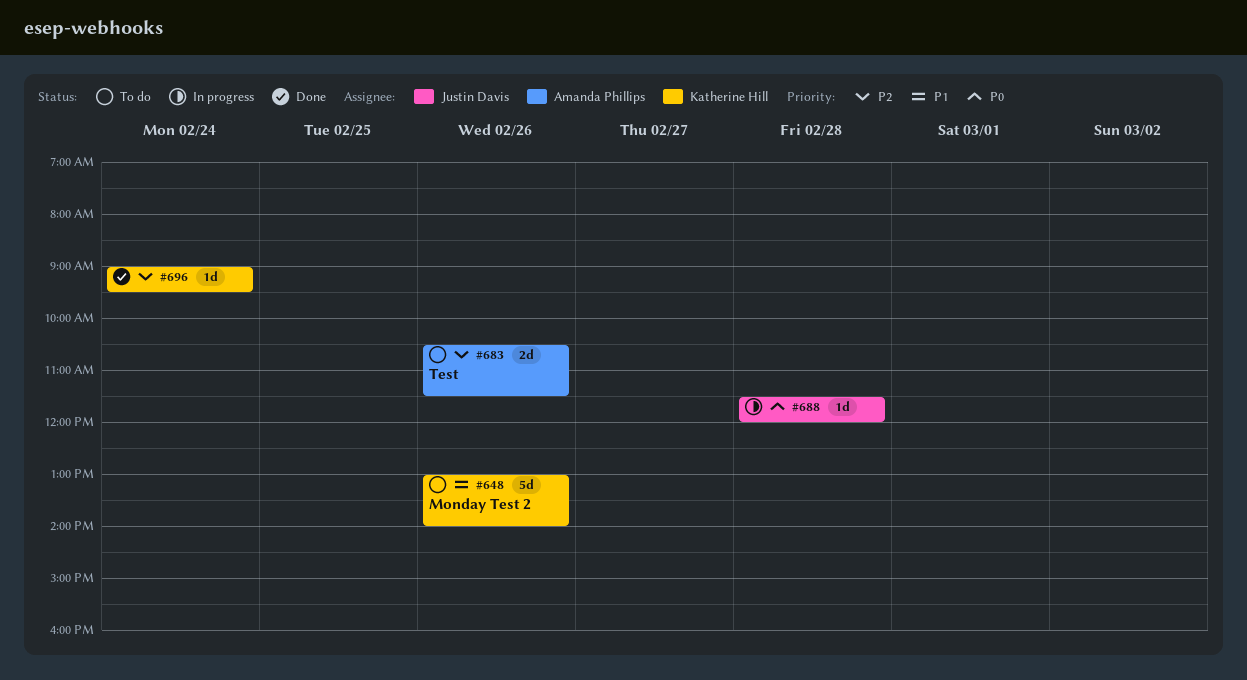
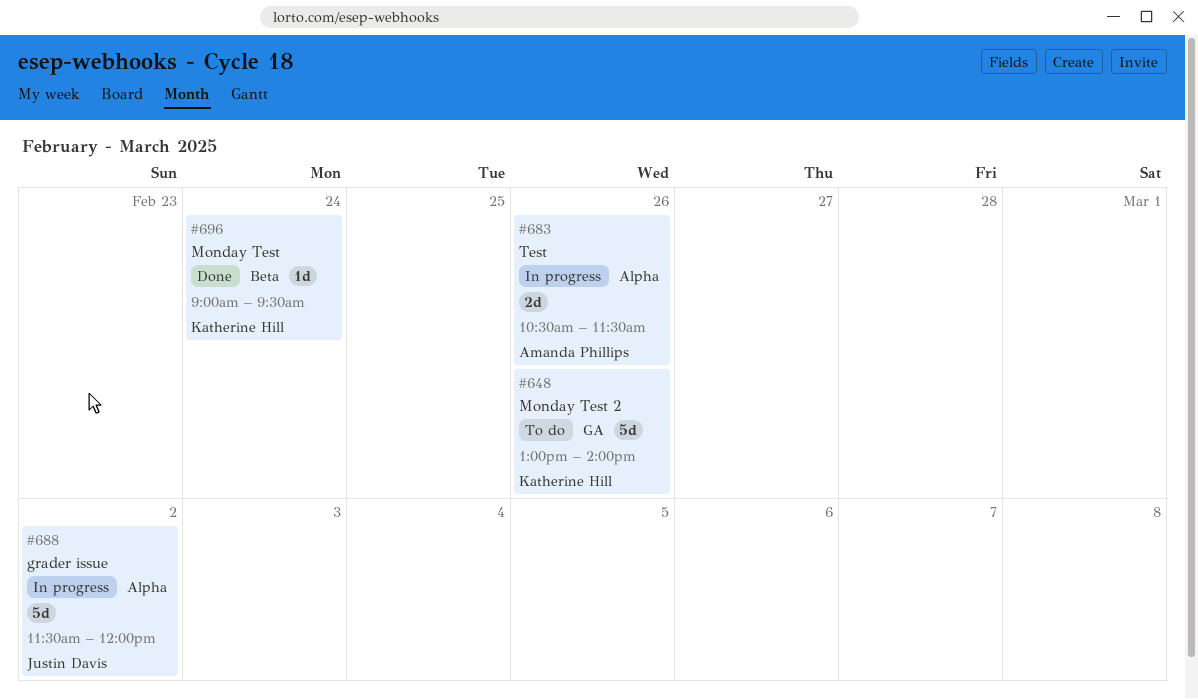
#683, status: To do -> In progress
#688, estimate: 1d -> 5d
#688, day: Feb 28 -> Mar 2

